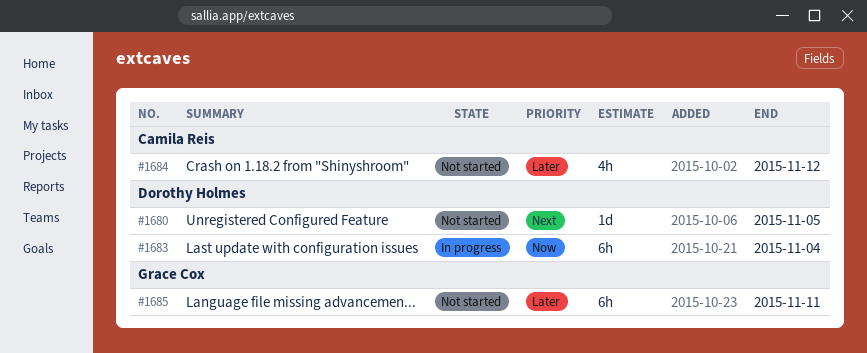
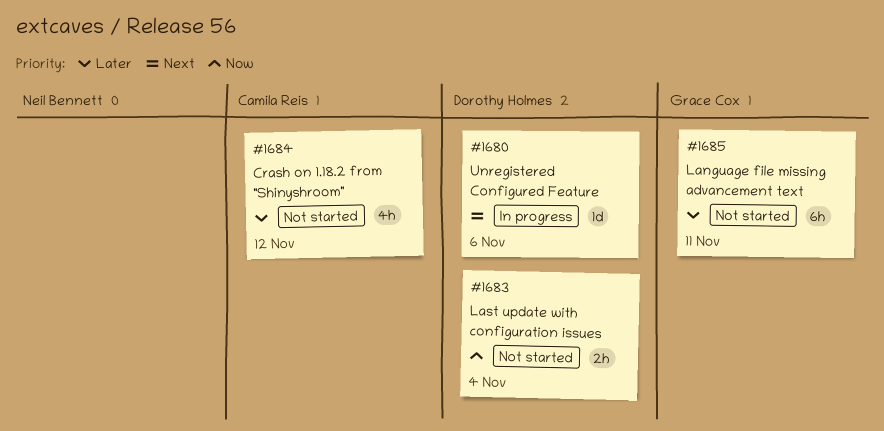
#1680, status: Not started -> In progress
#1680, due: Nov 5 -> Nov 6
#1683, status: In progress -> Not started
#1683, estimate: 6h -> 2h

